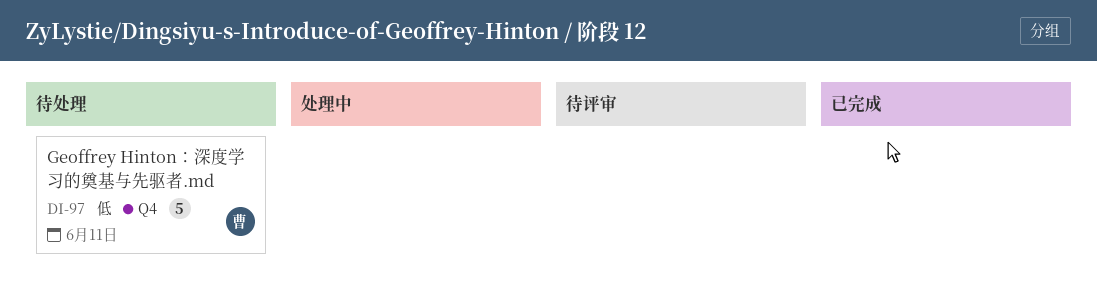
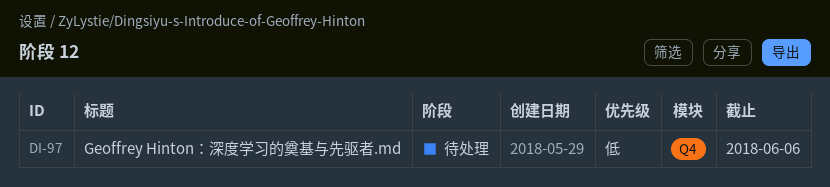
DI-97, due: Jun 11 -> Jun 6

